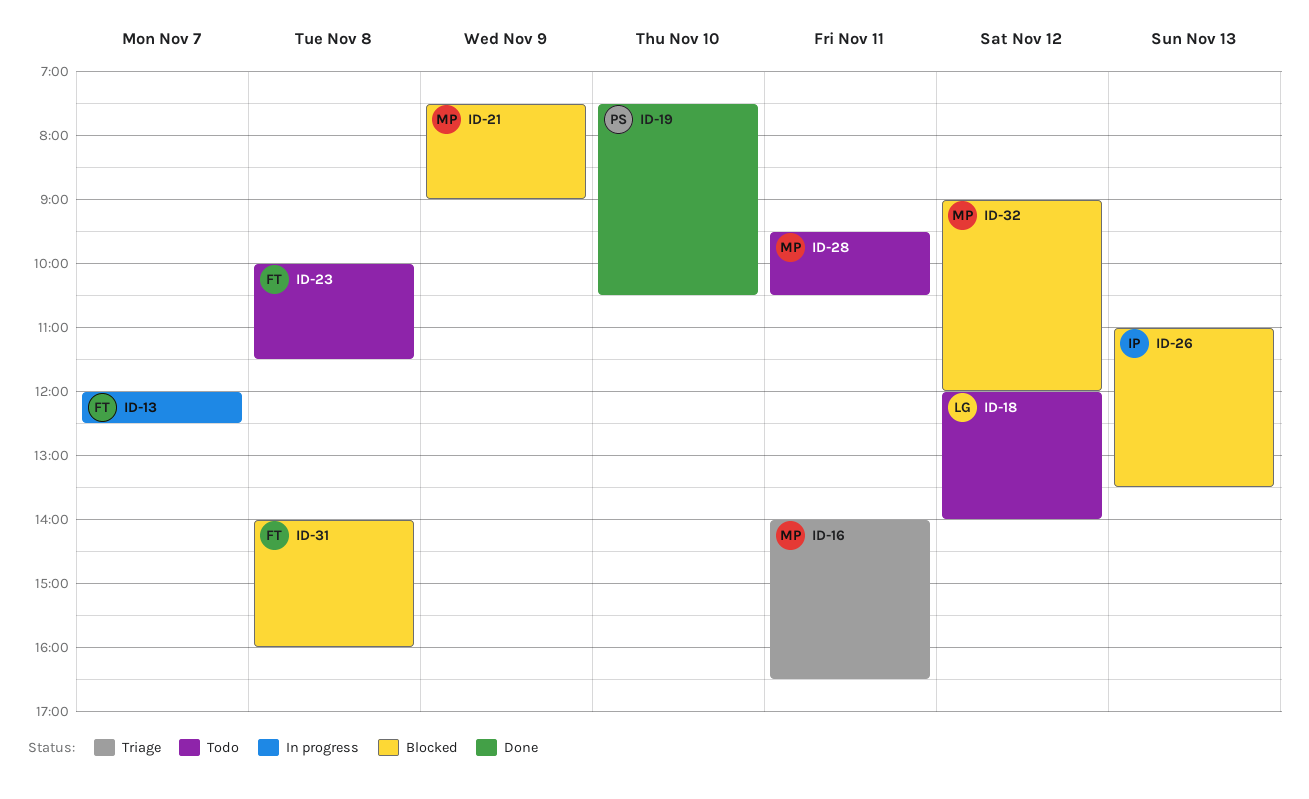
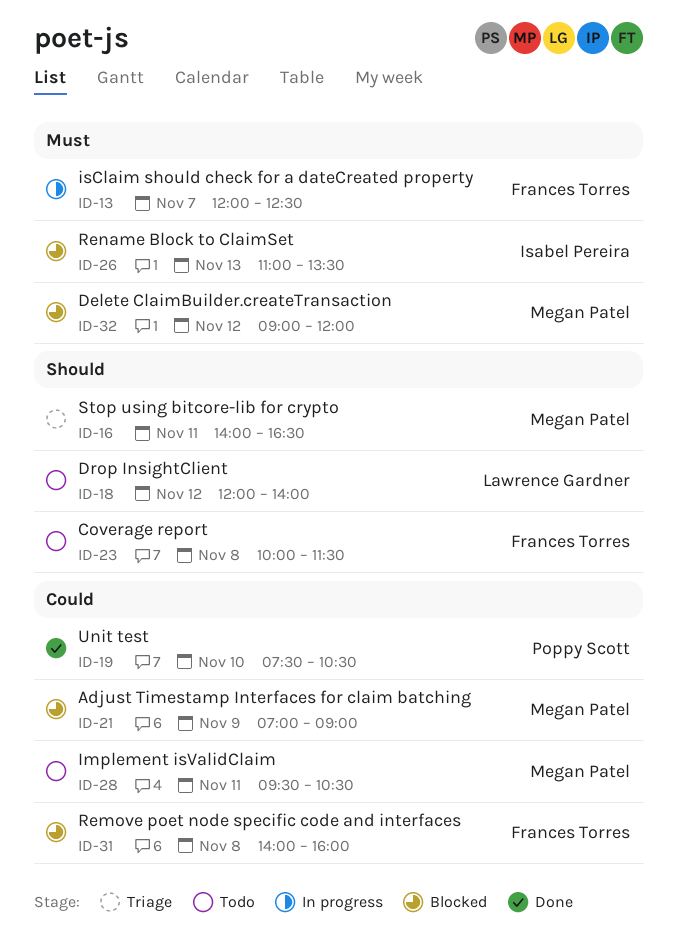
ID-21, begins: 07:30 -> 07:00

